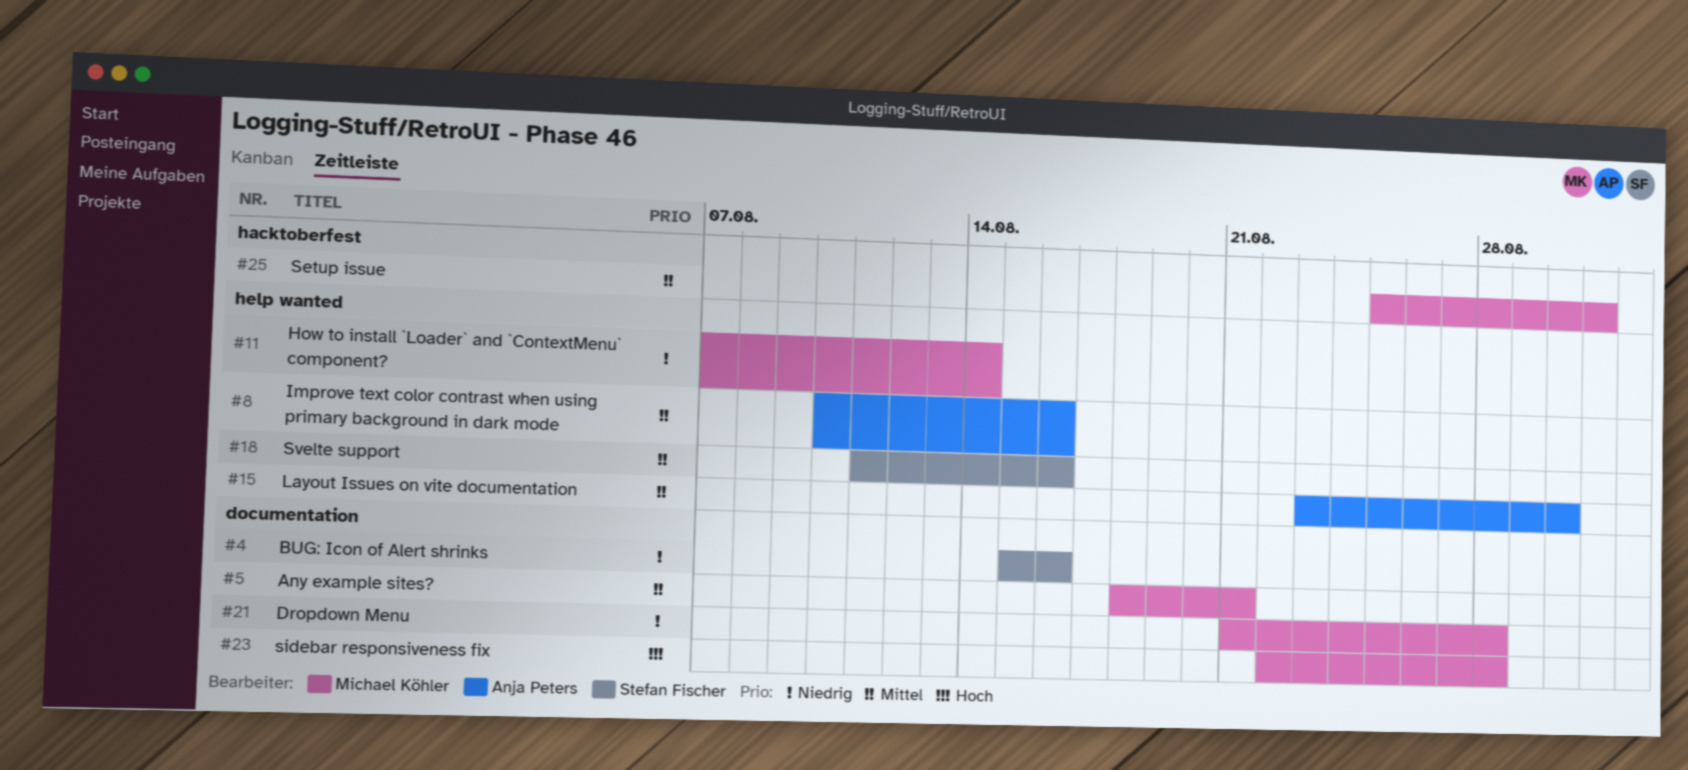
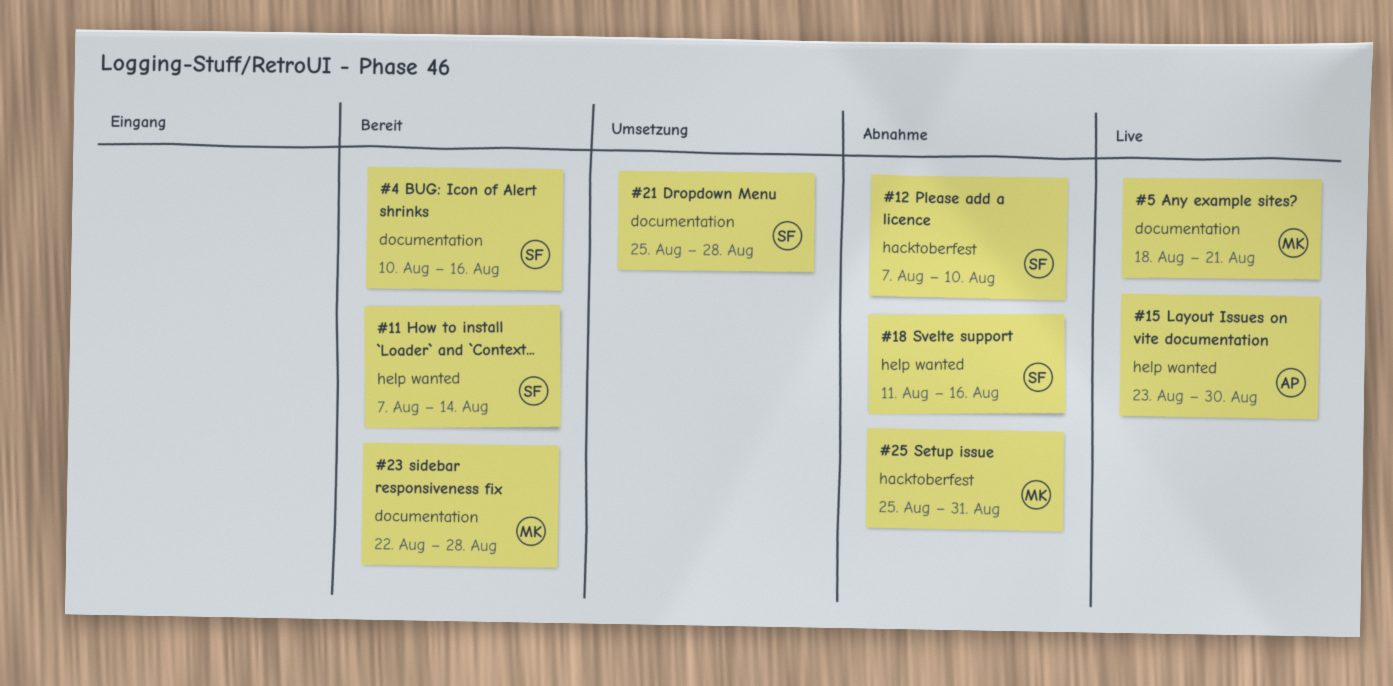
#4, start: Aug 15 -> Aug 10
#8: present -> none
#11, owner: Michael Köhler -> Stefan Fischer
#12: none -> present
#21, owner: Michael Köhler -> Stefan Fischer
#21, start: Aug 21 -> Aug 25

